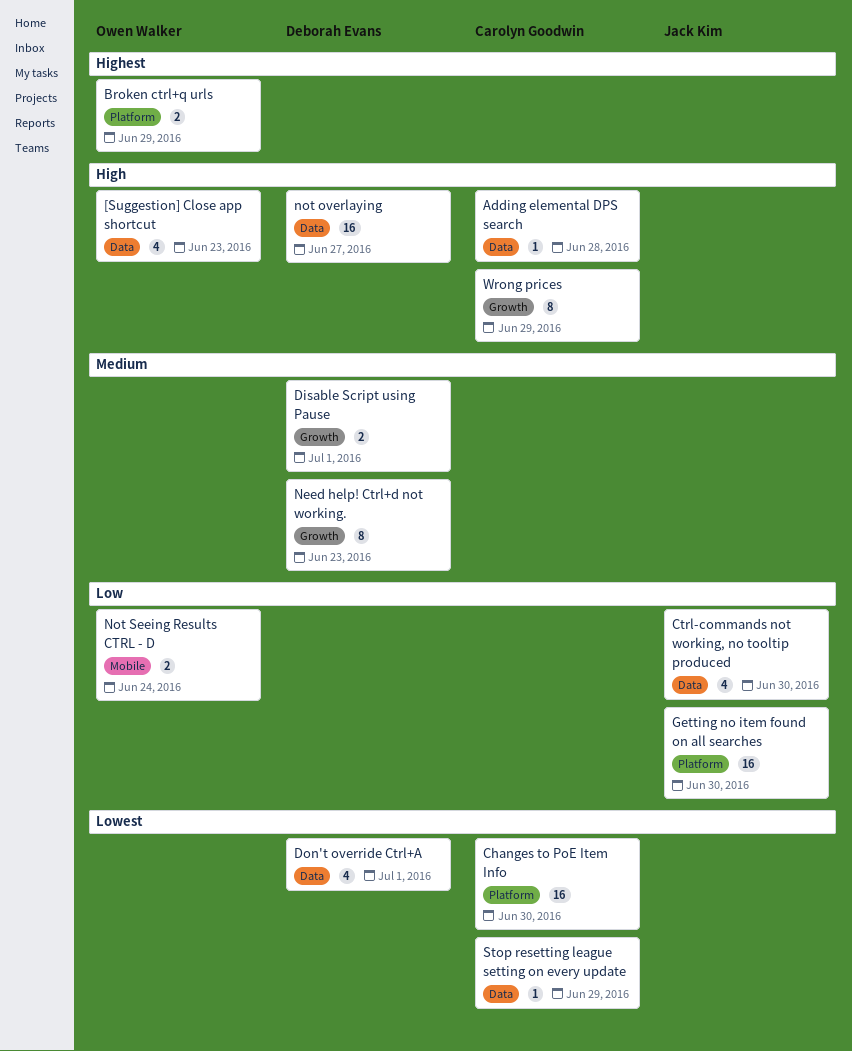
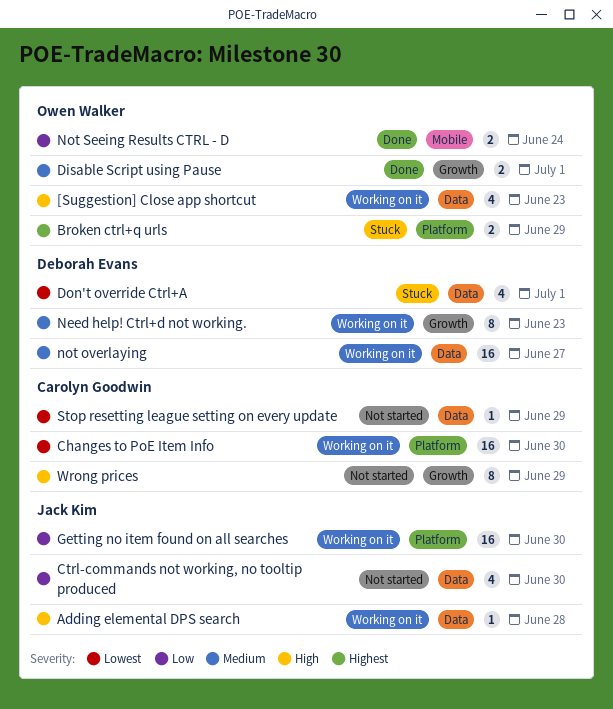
Adding elemental DPS search, owner: Carolyn Goodwin -> Jack Kim
Disable Script using Pause, owner: Deborah Evans -> Owen Walker
not overlaying, priority: High -> Medium

